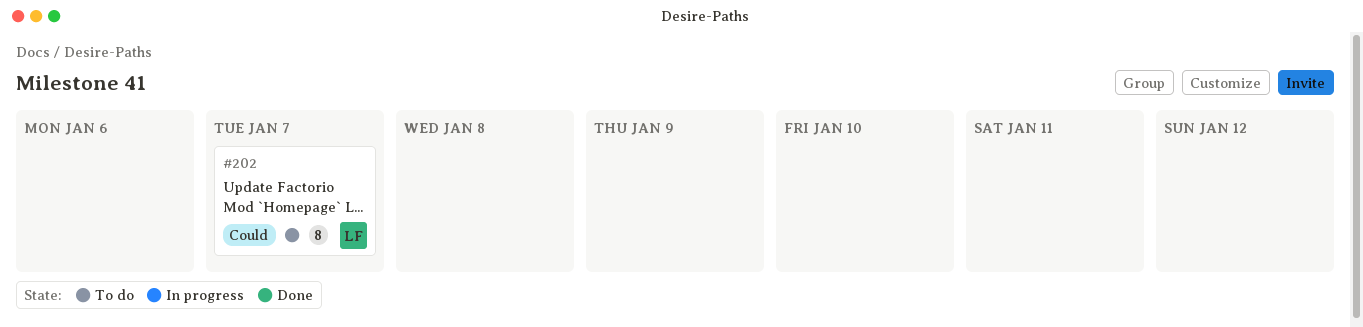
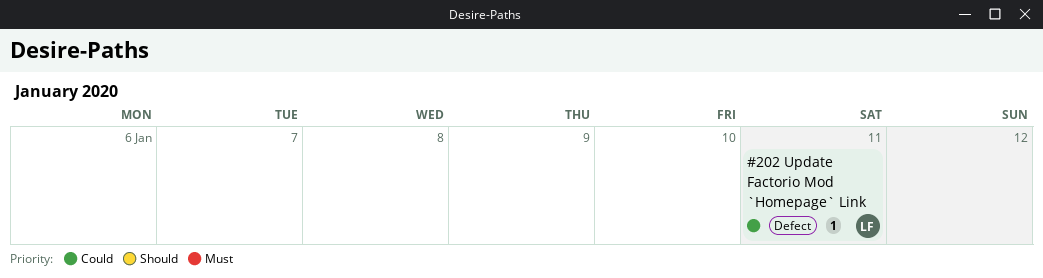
#202, estimate: 8 -> 1
#202, due: Jan 7 -> Jan 11

